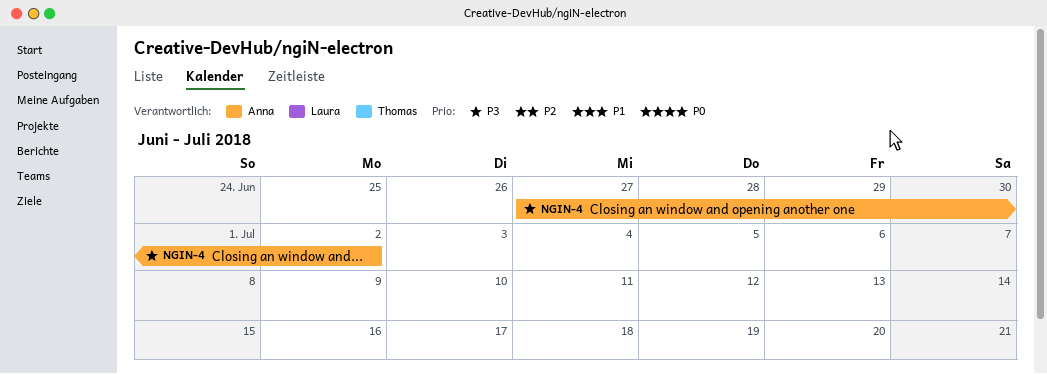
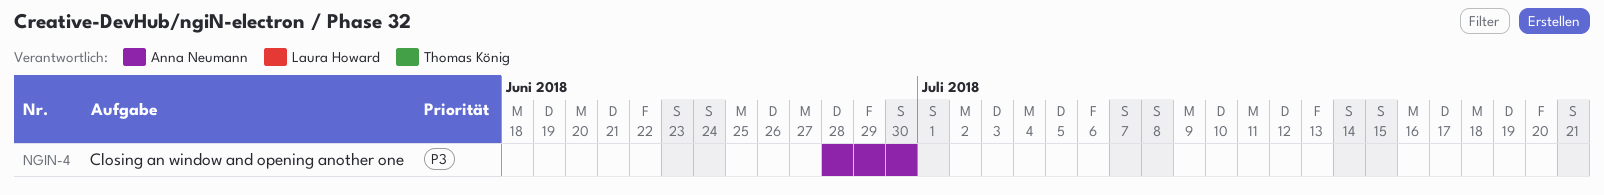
NGIN-4, start: Jun 27 -> Jun 28
NGIN-4, due: Jul 2 -> Jun 30

